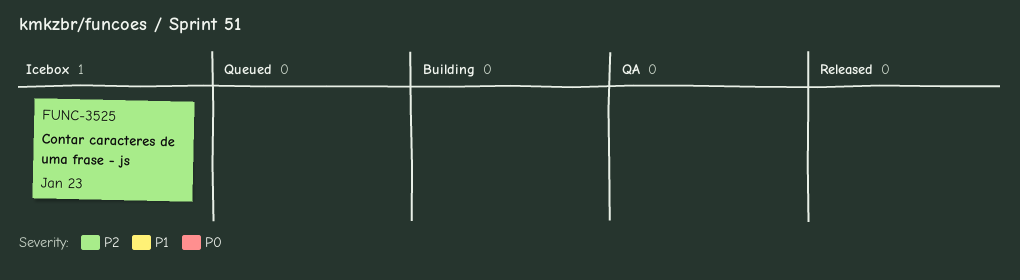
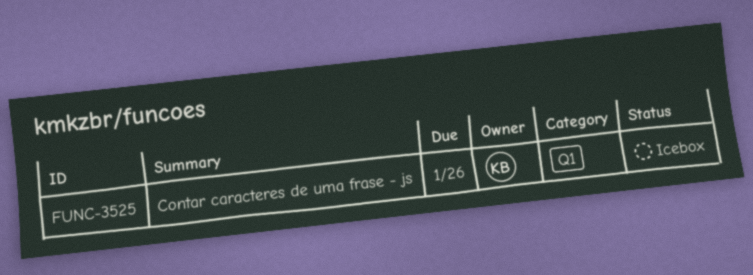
FUNC-3525, due: Jan 23 -> Jan 26

